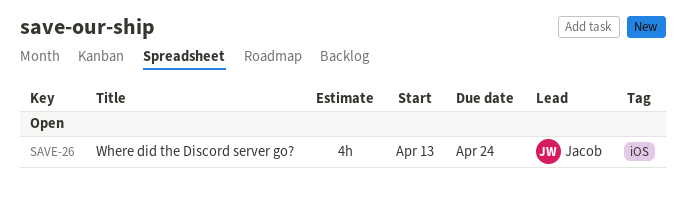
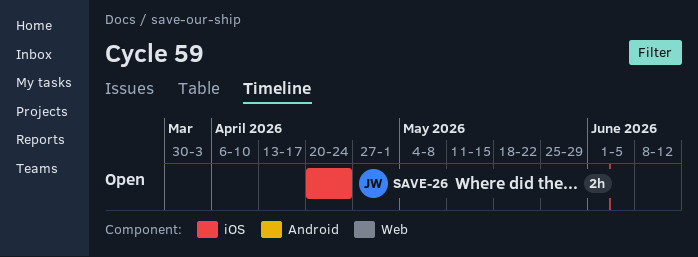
SAVE-26, estimate: 4h -> 2h
SAVE-26, start: Apr 13 -> Apr 20

